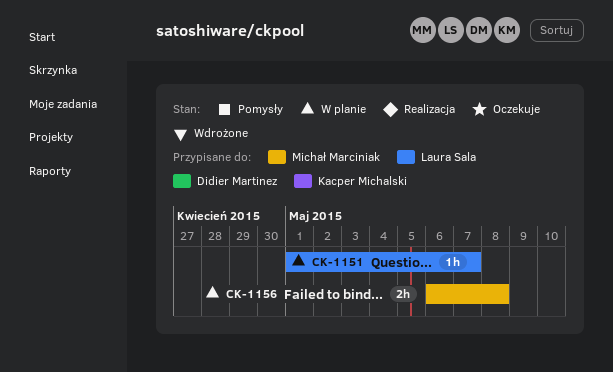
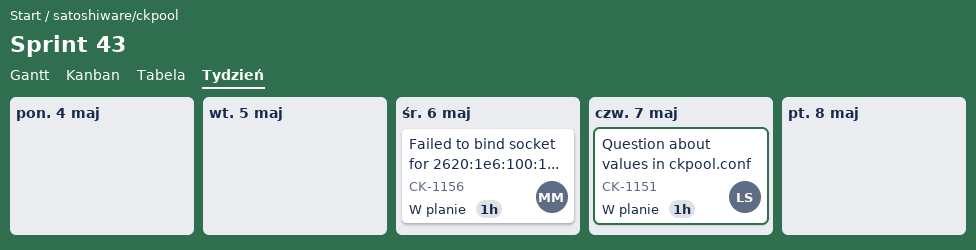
CK-1156, estimate: 2h -> 1h
CK-1156, due: May 8 -> May 6

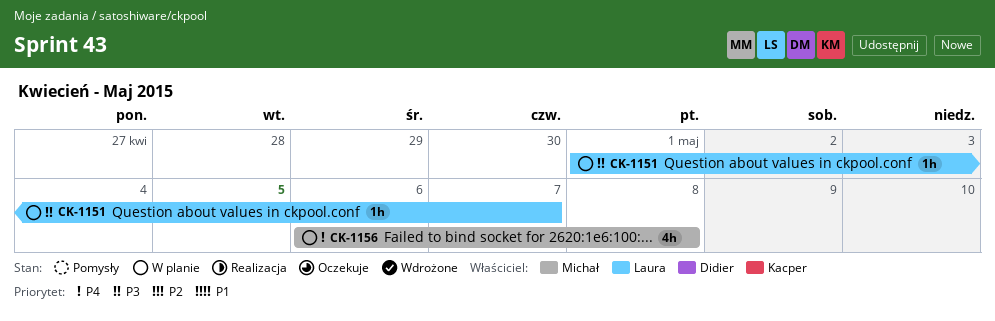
CK-1156, estimate: 1h -> 4h
CK-1156, due: May 6 -> May 8

